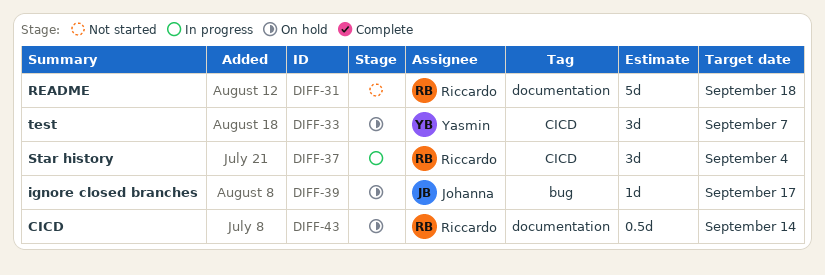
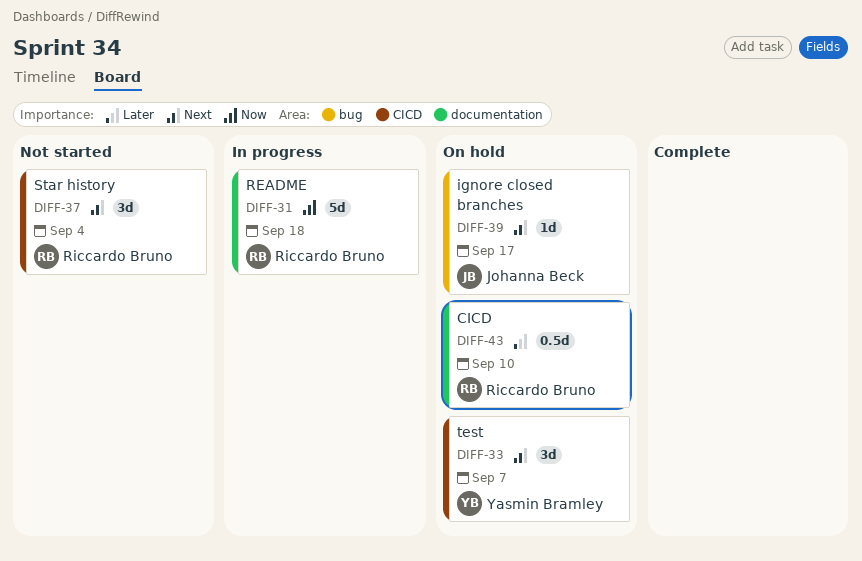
DIFF-31, status: Not started -> In progress
DIFF-37, status: In progress -> Not started
DIFF-43, due: Sep 14 -> Sep 10

